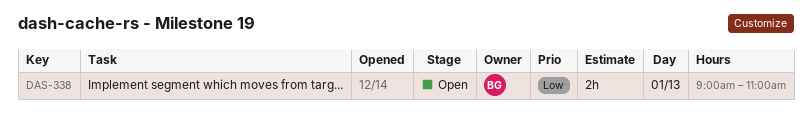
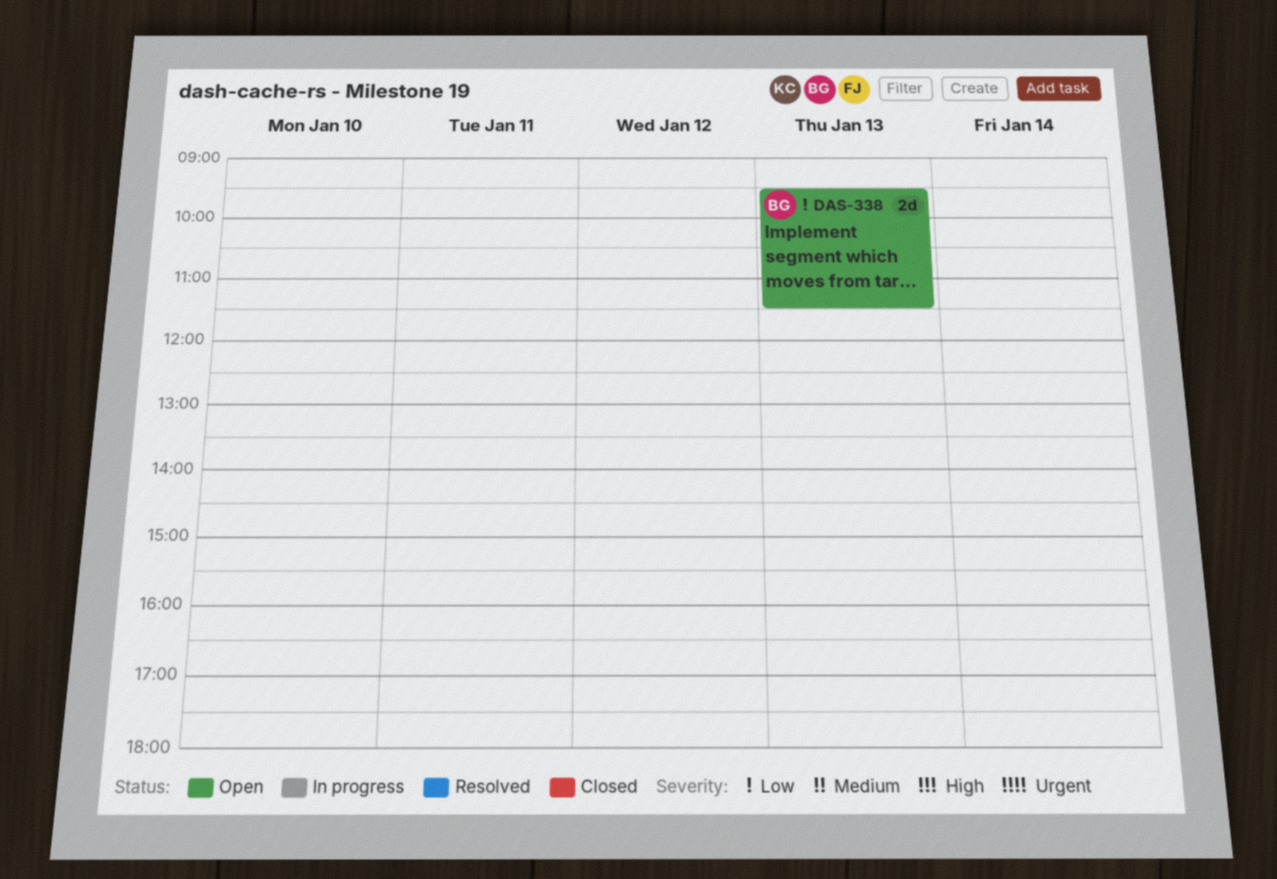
DAS-338, estimate: 2h -> 2d
DAS-338, begins: 09:00 -> 09:30
DAS-338, ends: 11:00 -> 11:30

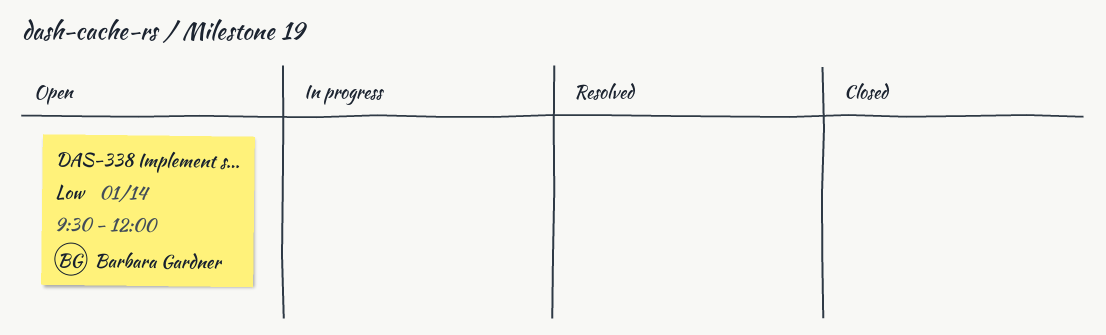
DAS-338, day: Jan 13 -> Jan 14
DAS-338, ends: 11:30 -> 12:00

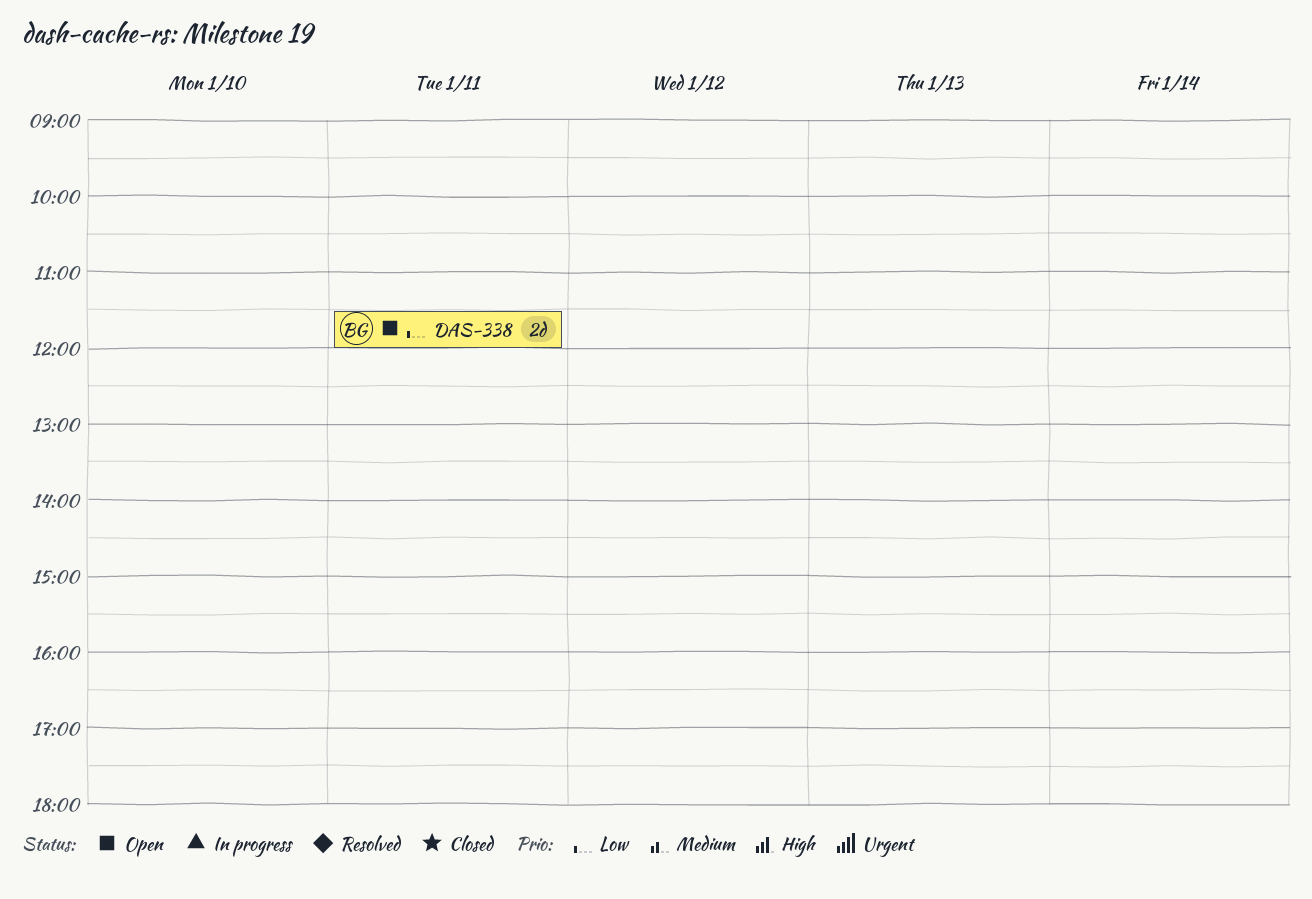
DAS-338, day: Jan 14 -> Jan 11
DAS-338, begins: 09:30 -> 11:30

